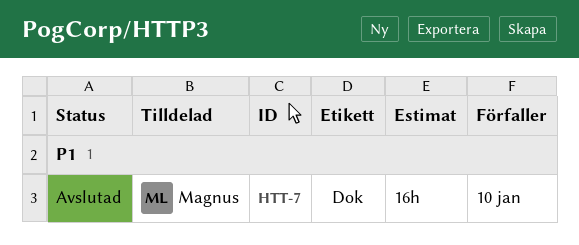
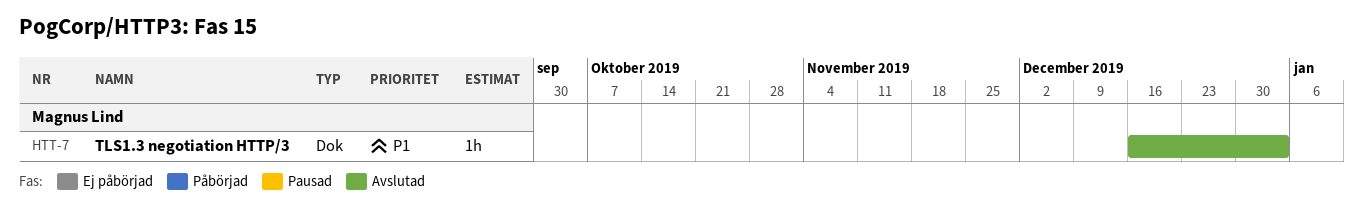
HTT-7, estimate: 16h -> 1h
HTT-7, due: Jan 10 -> Jan 3

